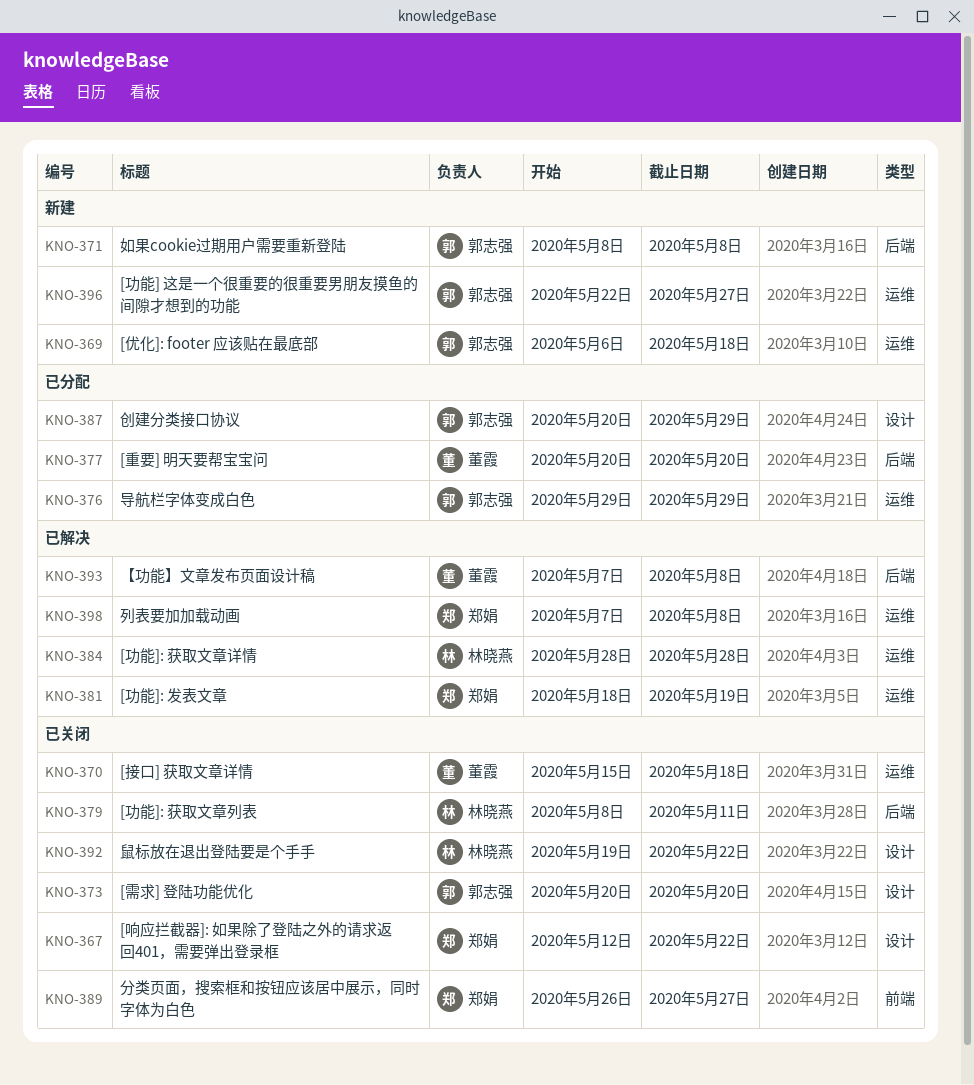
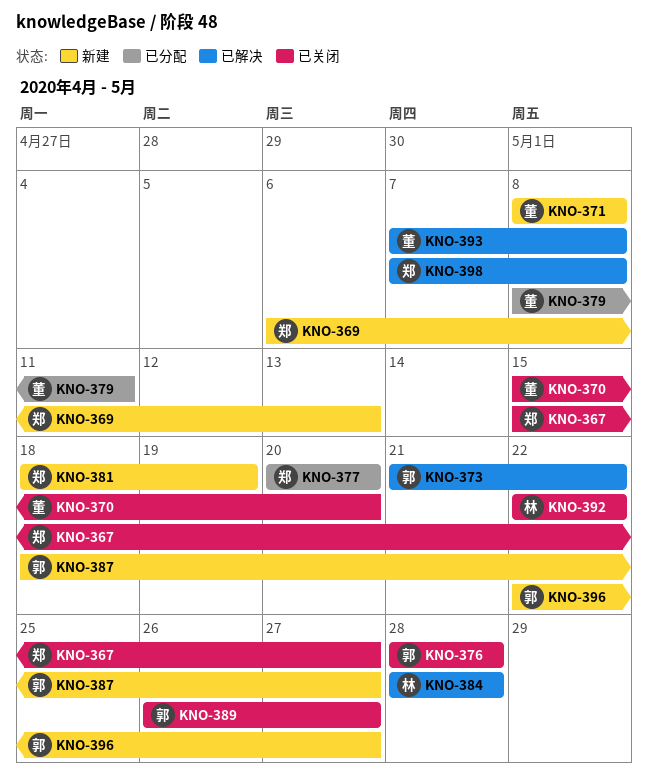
KNO-367, start: May 12 -> May 15
KNO-367, due: May 22 -> May 27
KNO-369, owner: 郭志强 -> 郑娟
KNO-369, due: May 18 -> May 13
KNO-370, due: May 18 -> May 20
KNO-371, owner: 郭志强 -> 董霞
KNO-373, status: 已关闭 -> 已解决
KNO-373, start: May 20 -> May 21
KNO-373, due: May 20 -> May 22
KNO-376, status: 已分配 -> 已关闭
KNO-376, start: May 29 -> May 28
KNO-376, due: May 29 -> May 28
KNO-377, owner: 董霞 -> 郑娟
KNO-379, status: 已关闭 -> 已分配
KNO-379, owner: 林晓燕 -> 董霞
KNO-381, status: 已解决 -> 新建
KNO-387, status: 已分配 -> 新建
KNO-387, start: May 20 -> May 18
KNO-387, due: May 29 -> May 27
KNO-389, owner: 郑娟 -> 郭志强
KNO-392, start: May 19 -> May 22

